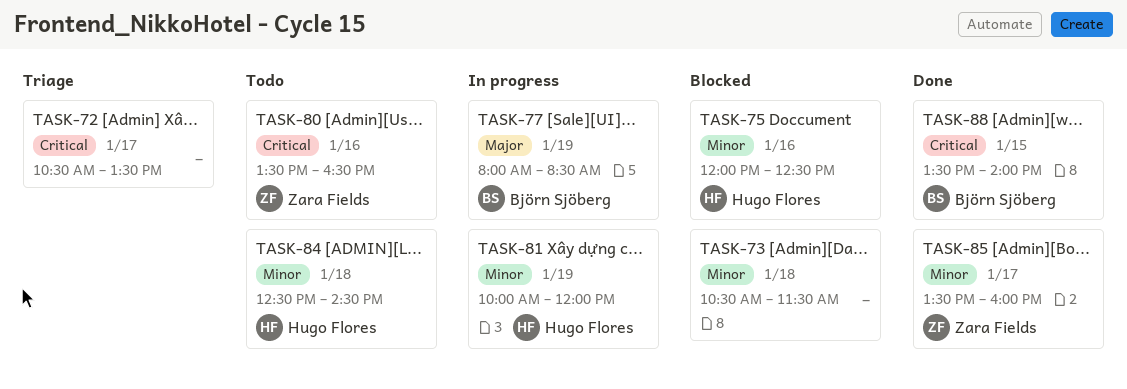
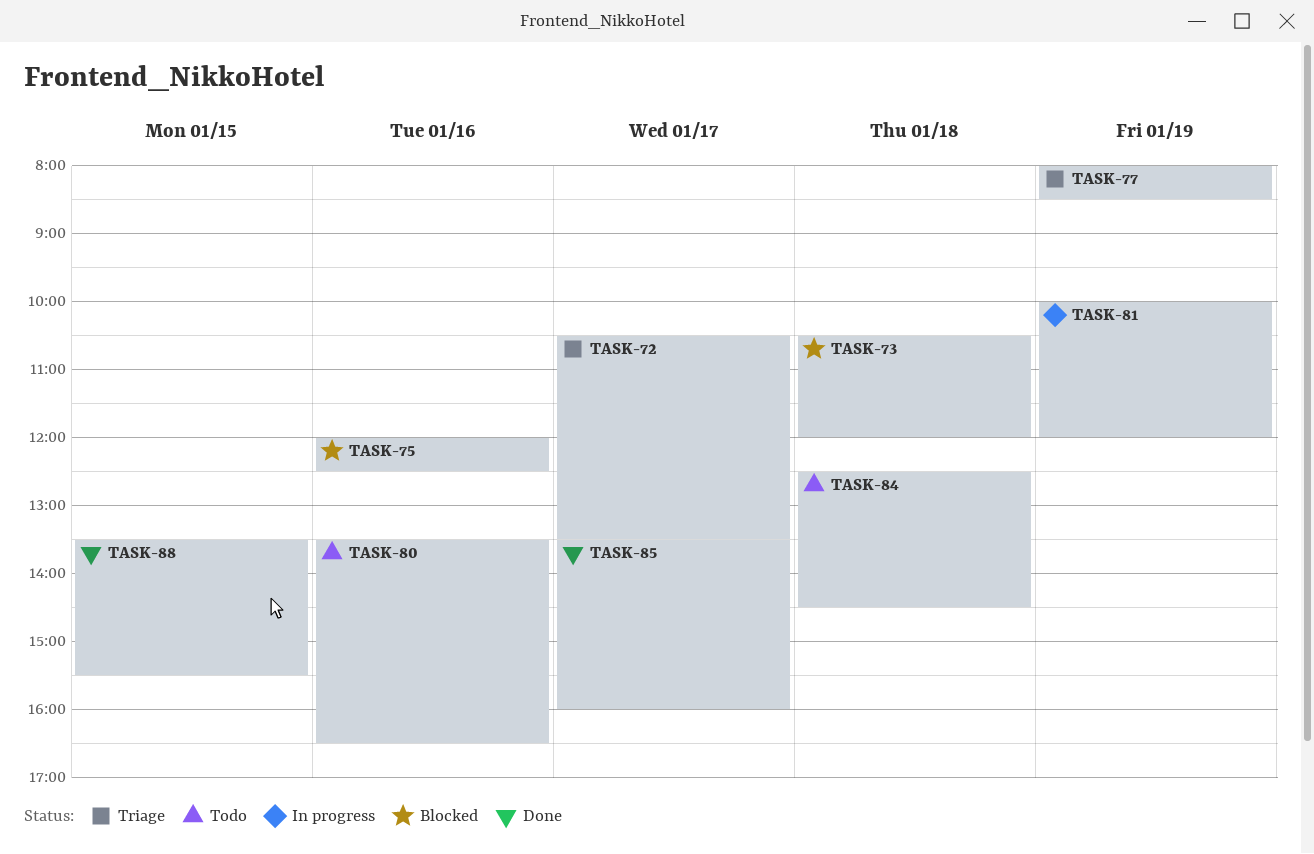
TASK-73, ends: 11:30 -> 12:00
TASK-77, status: In progress -> Triage
TASK-88, ends: 14:00 -> 15:30

